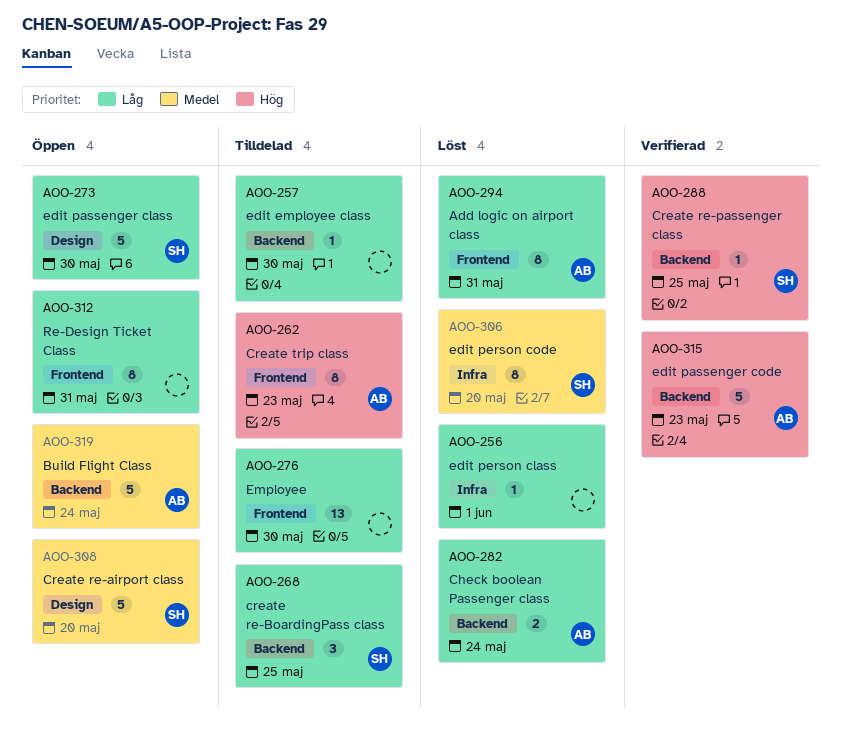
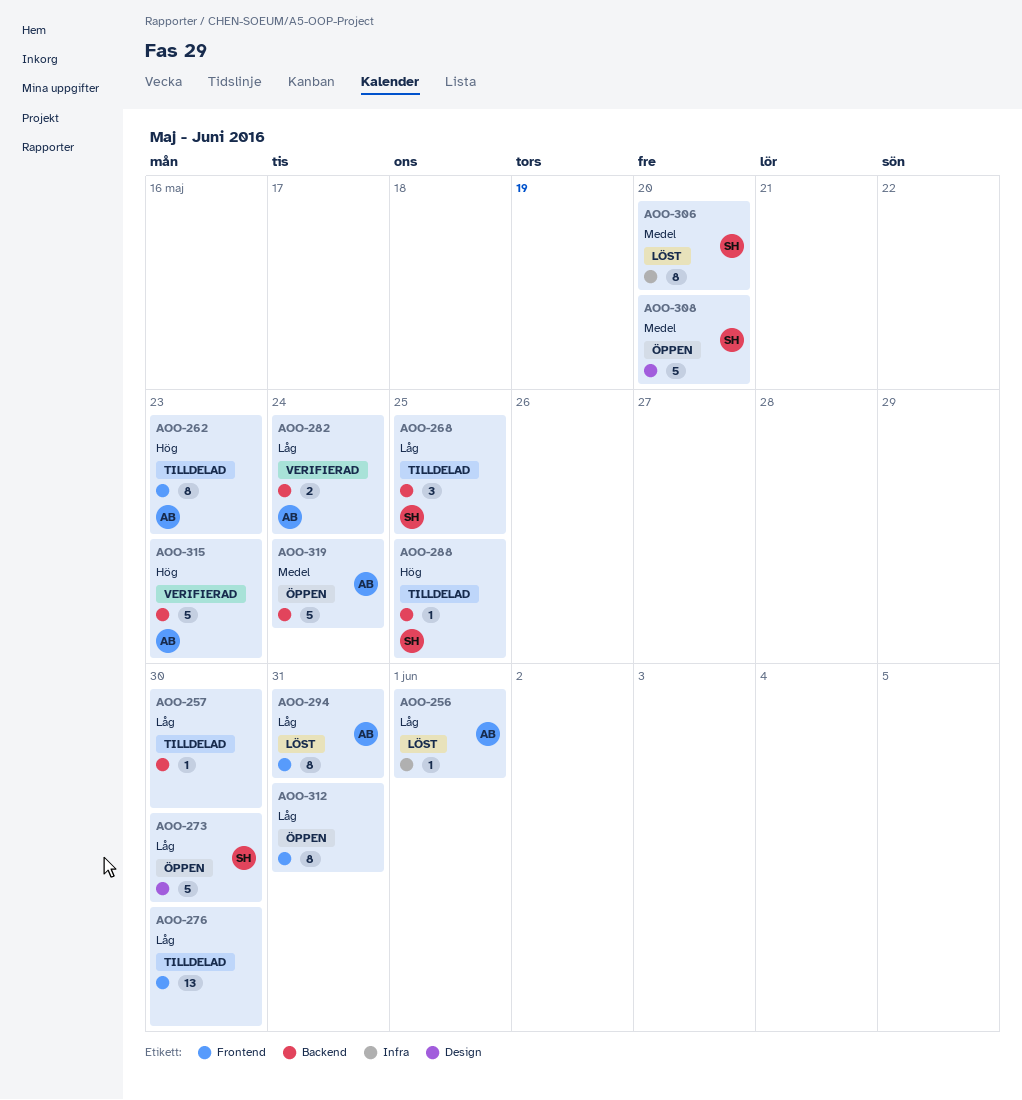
AOO-256, owner: none -> AB
AOO-282, status: Löst -> Verifierad
AOO-288, status: Verifierad -> Tilldelad

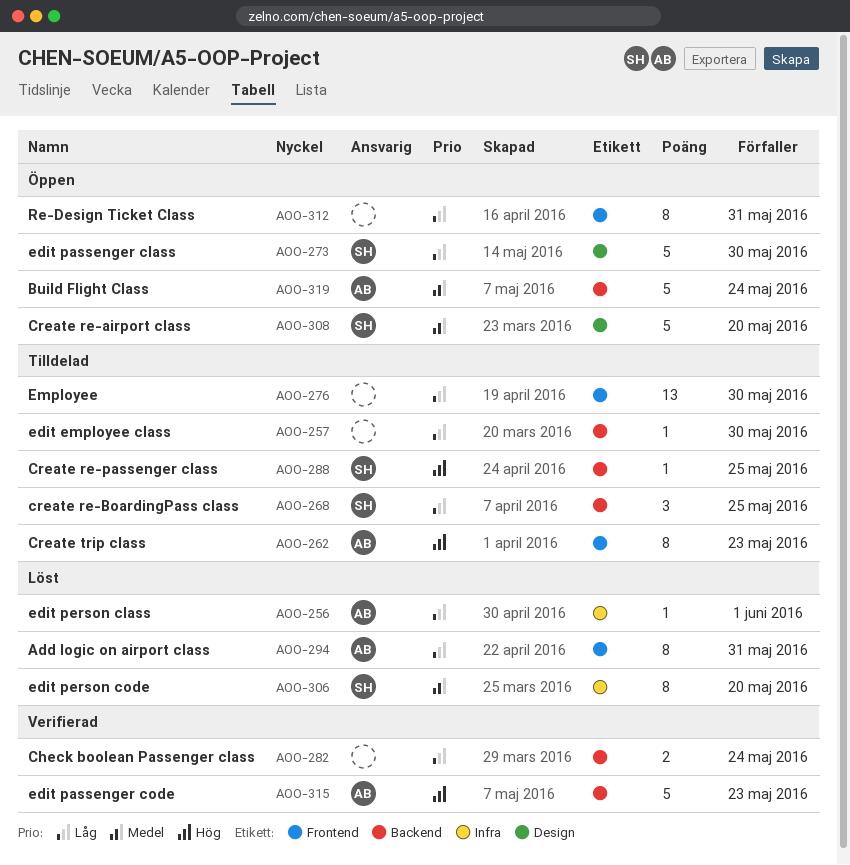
AOO-282, owner: AB -> none

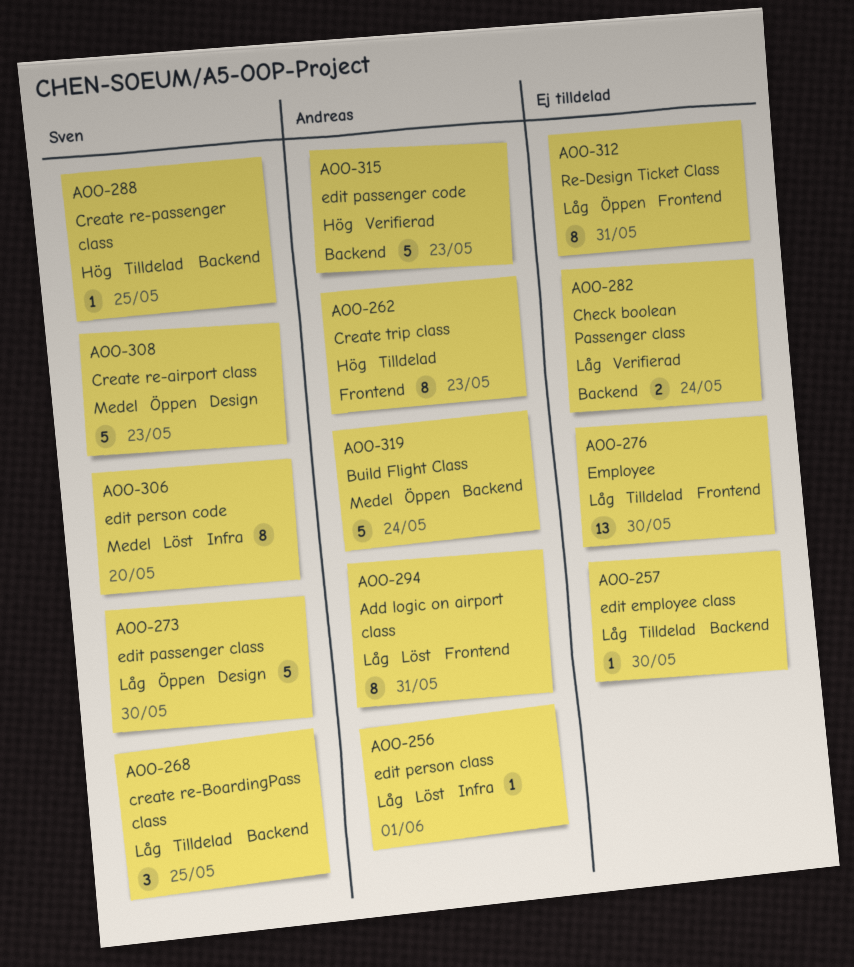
AOO-308, due: May 20 -> May 23

